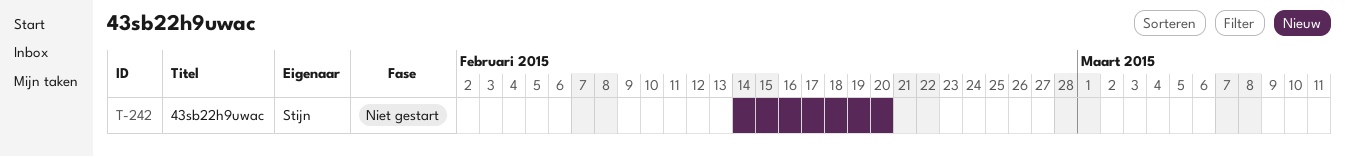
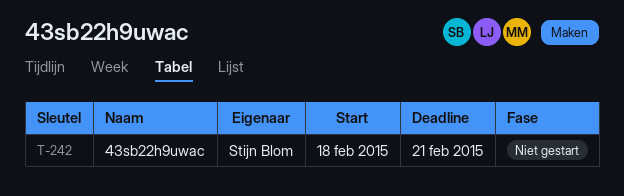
T-242, start: Feb 14 -> Feb 18
T-242, due: Feb 20 -> Feb 21

